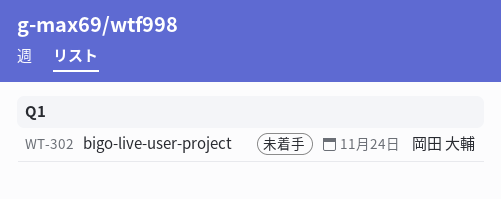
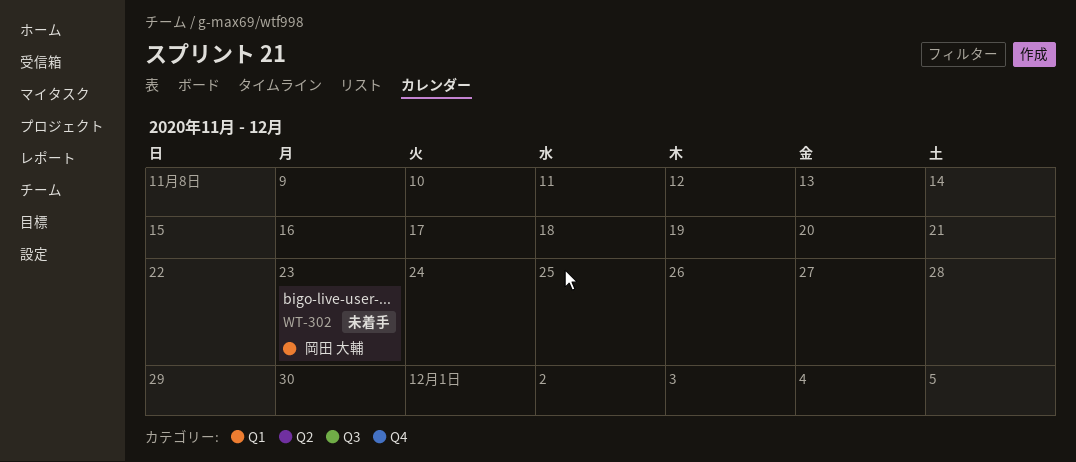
WT-302, due: Nov 24 -> Nov 23

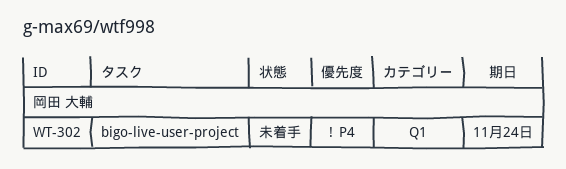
WT-302, due: Nov 23 -> Nov 24

